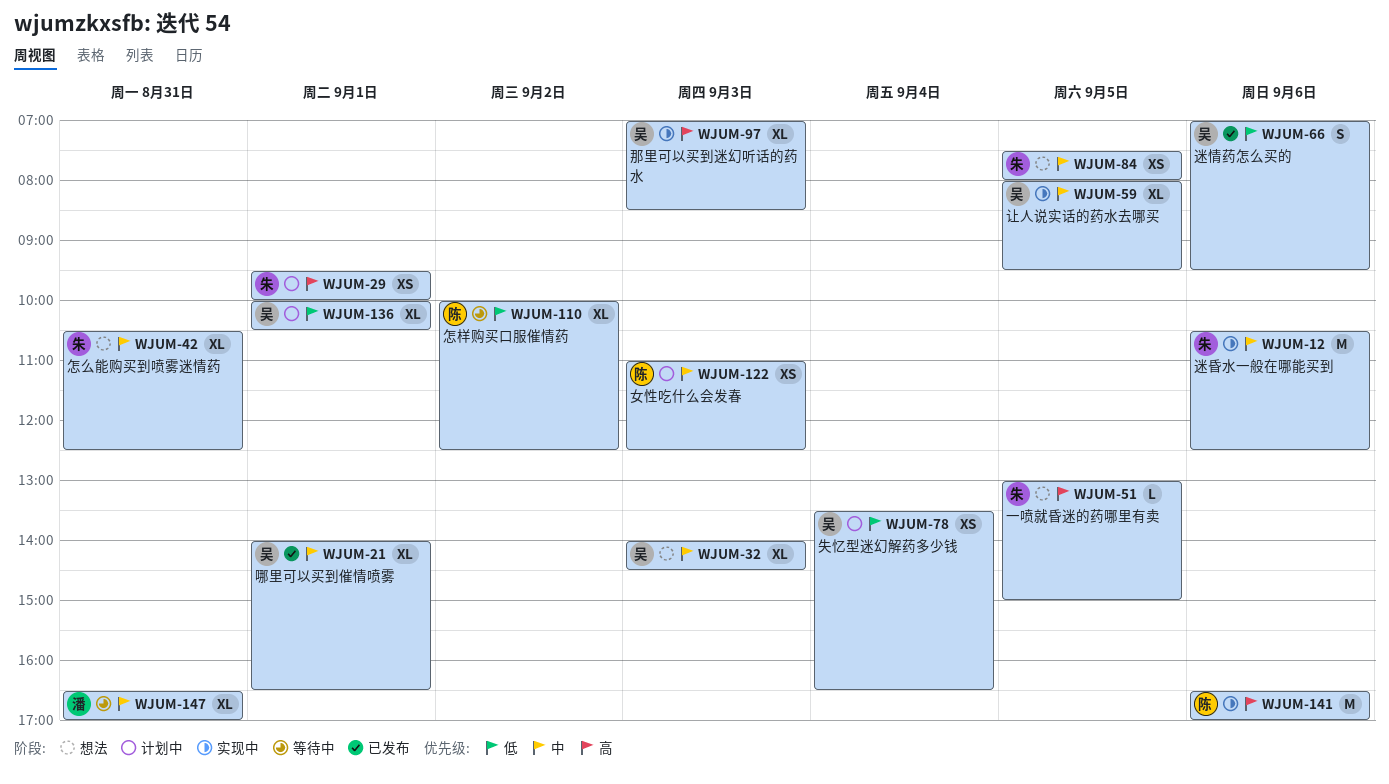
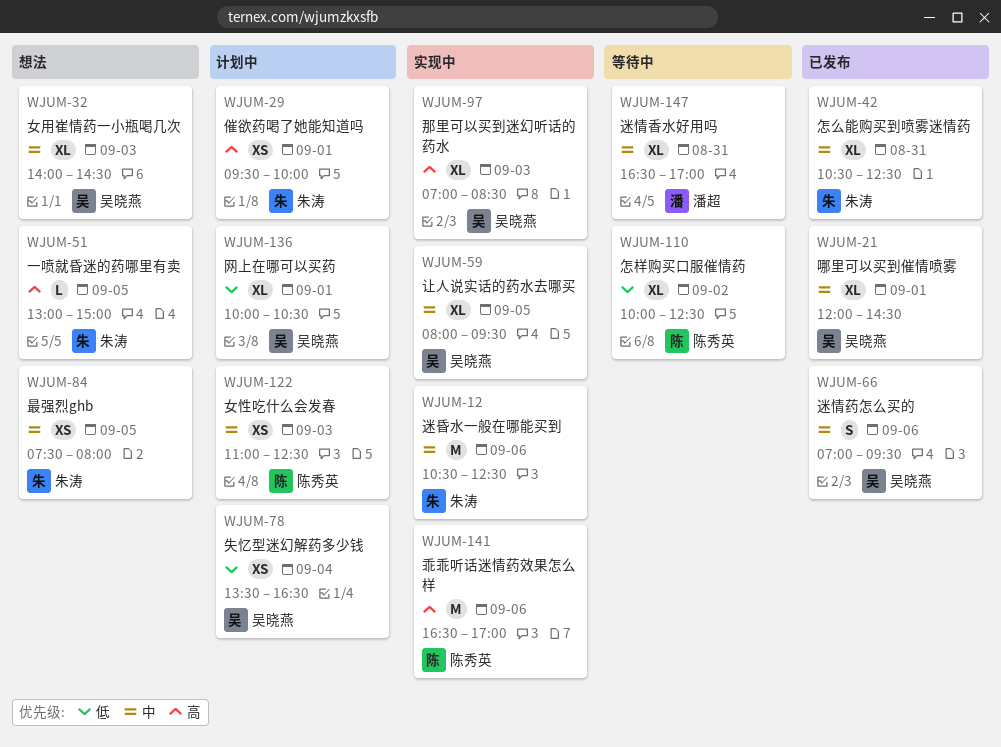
WJUM-21, begins: 14:00 -> 12:00
WJUM-21, ends: 16:30 -> 14:30
WJUM-42, status: 想法 -> 已发布
WJUM-66, priority: 低 -> 中

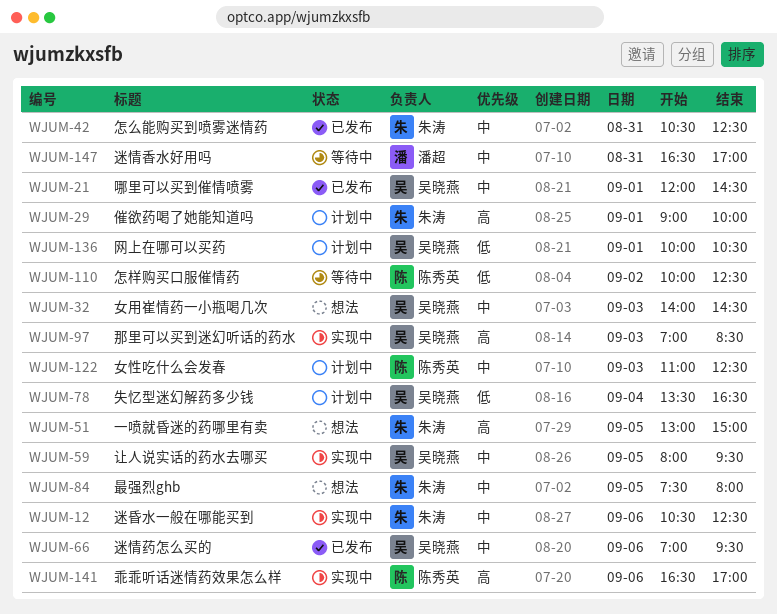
WJUM-29, begins: 09:30 -> 09:00

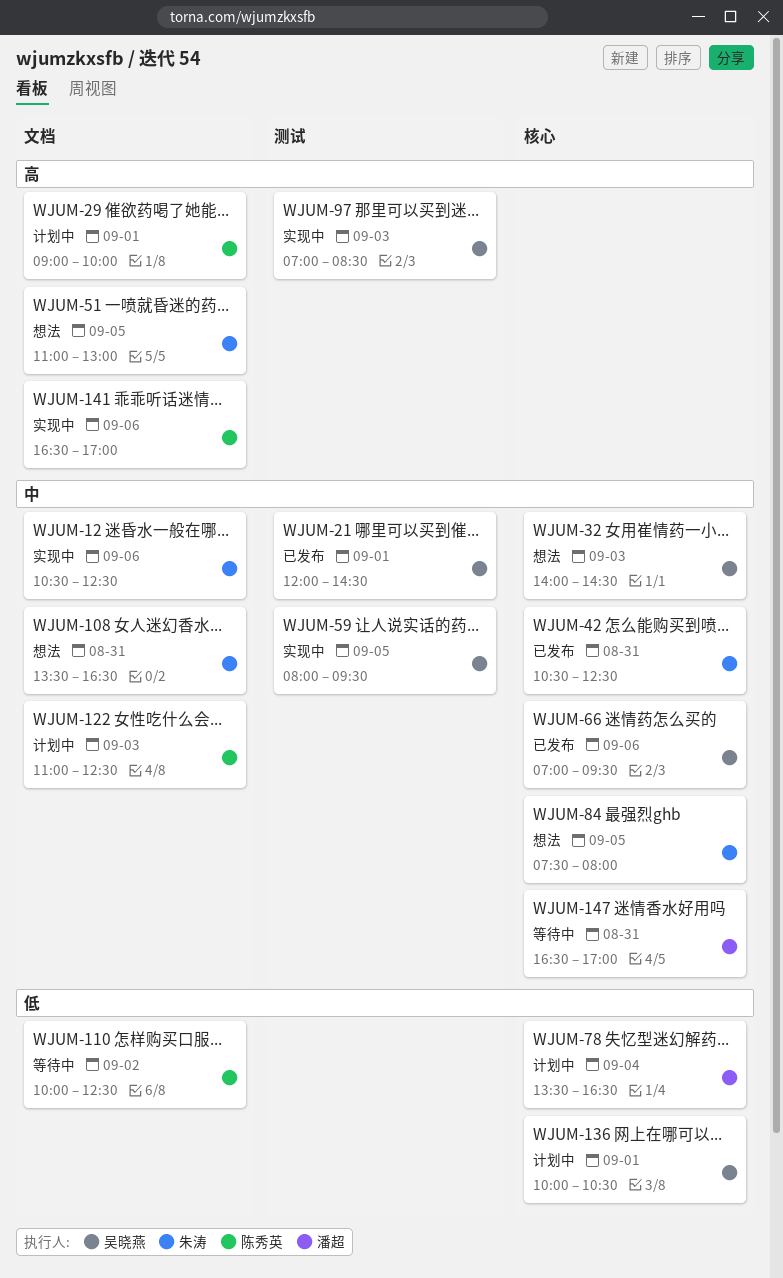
WJUM-29, owner: 朱涛 -> 陈秀英
WJUM-51, begins: 13:00 -> 11:00
WJUM-51, ends: 15:00 -> 13:00
WJUM-78, owner: 吴晓燕 -> 潘超
WJUM-108: none -> present

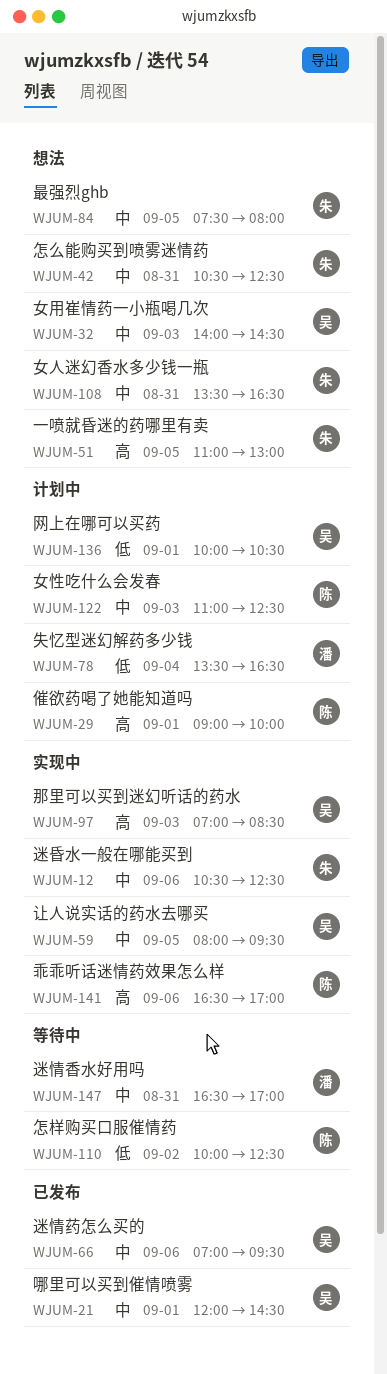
WJUM-42, status: 已发布 -> 想法

